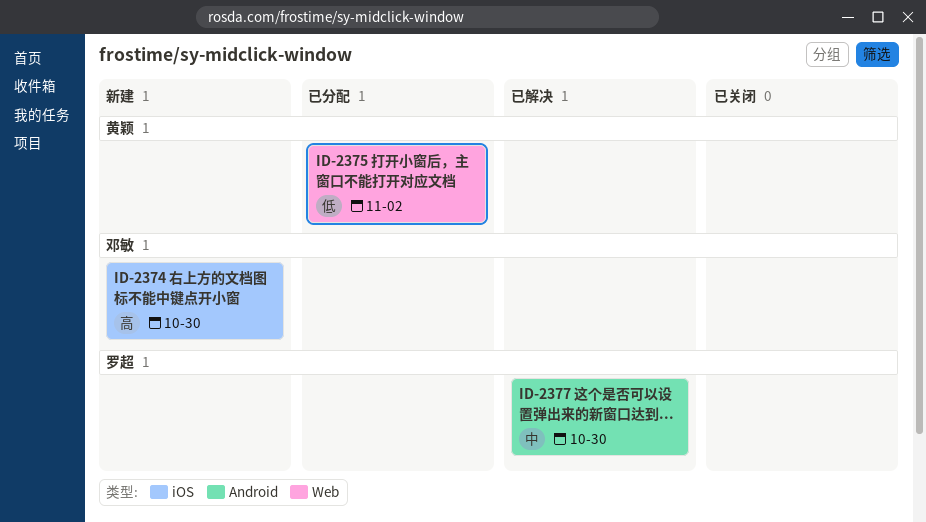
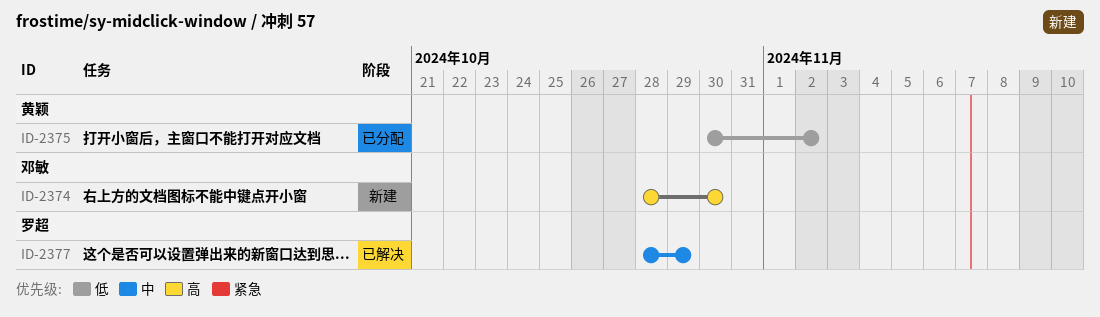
ID-2377, due: Oct 30 -> Oct 29

